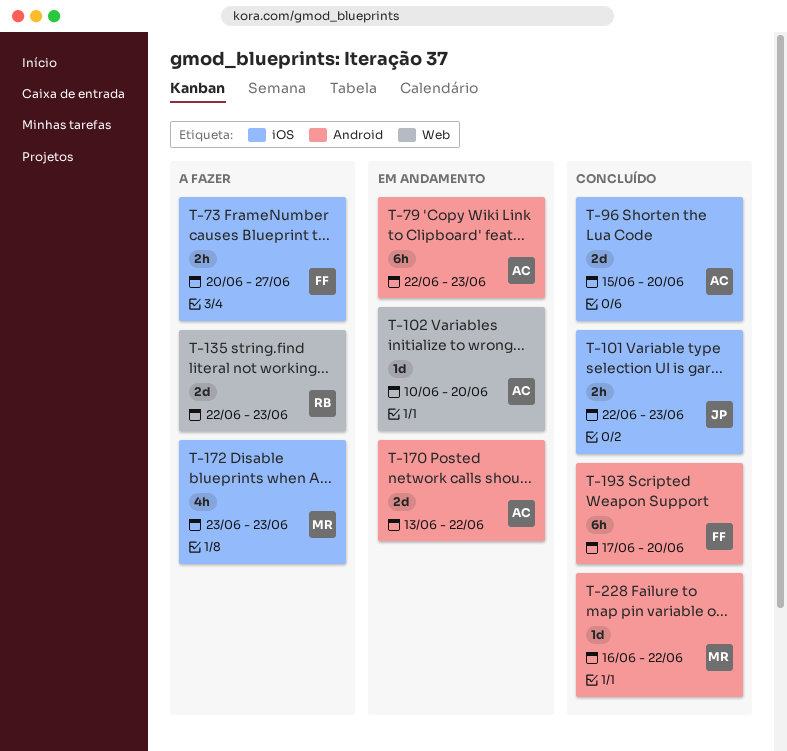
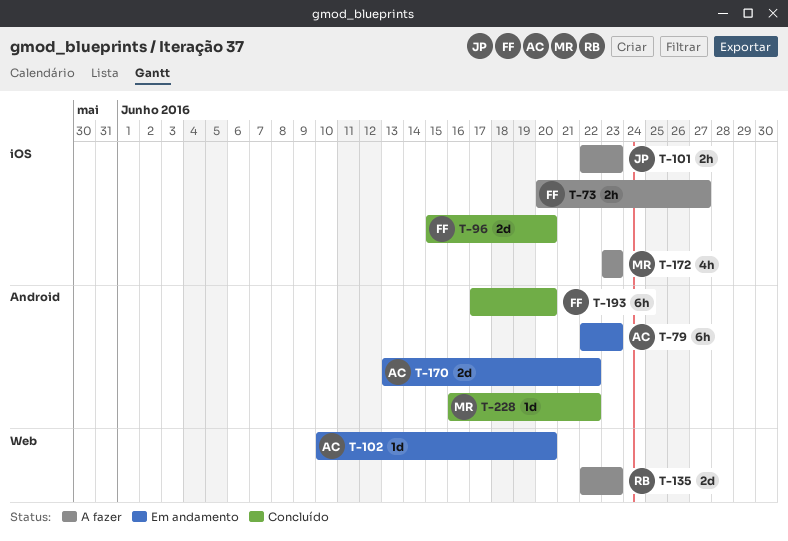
T-96, owner: AC -> FF
T-101, status: Concluído -> A fazer

